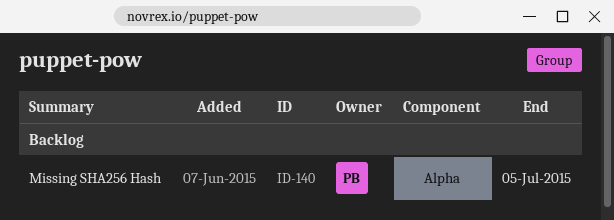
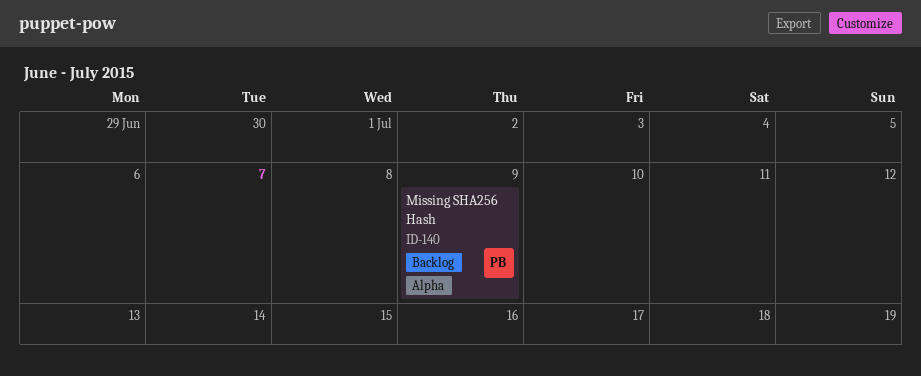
ID-140, due: Jul 5 -> Jul 9

